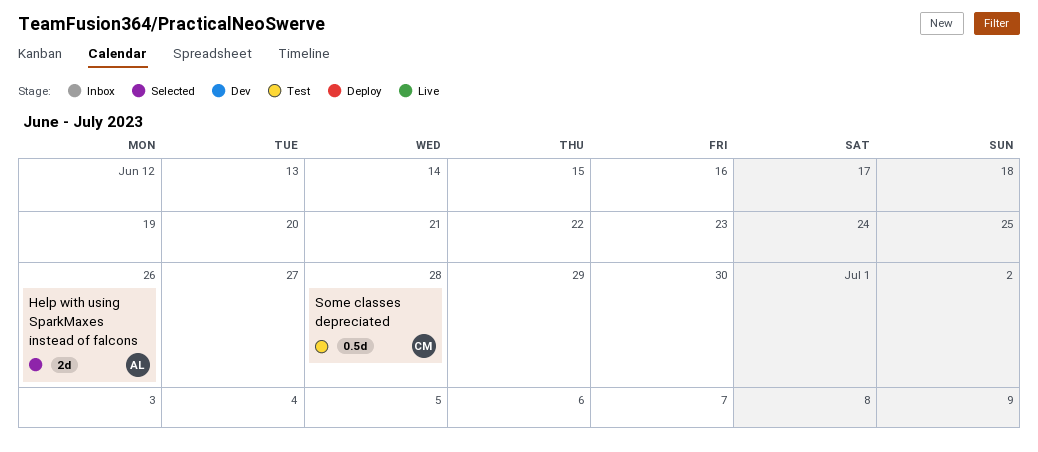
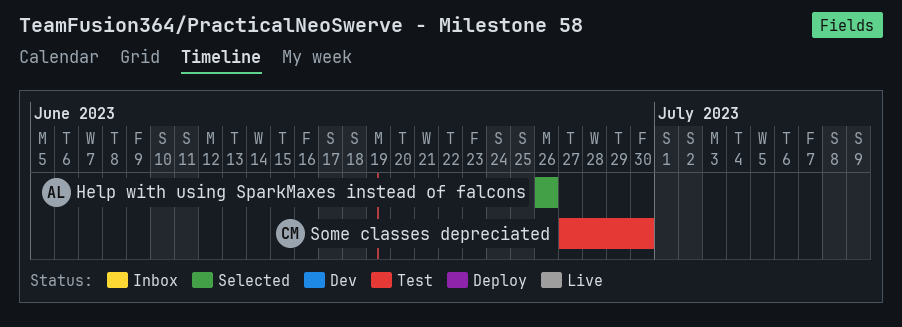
Some classes depreciated, due: Jun 28 -> Jun 30

